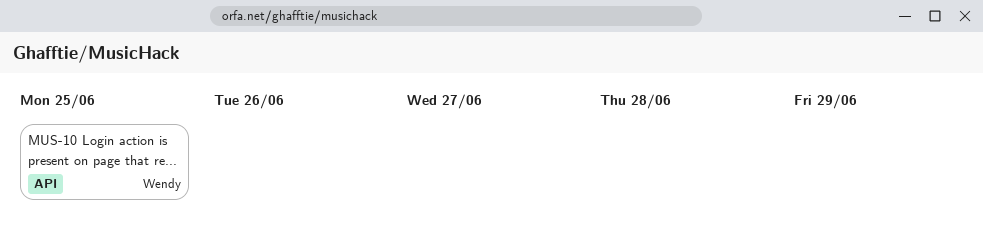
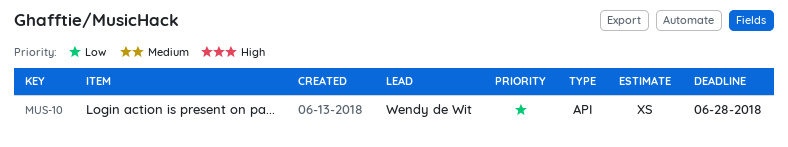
MUS-10, due: Jun 25 -> Jun 28

